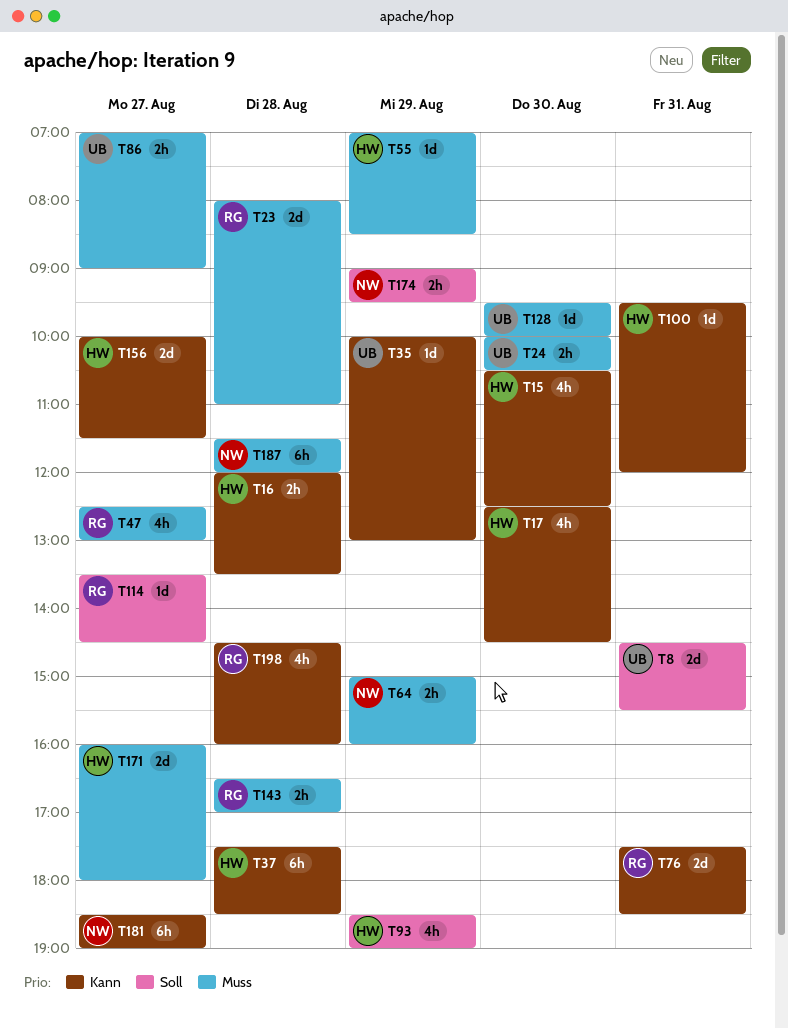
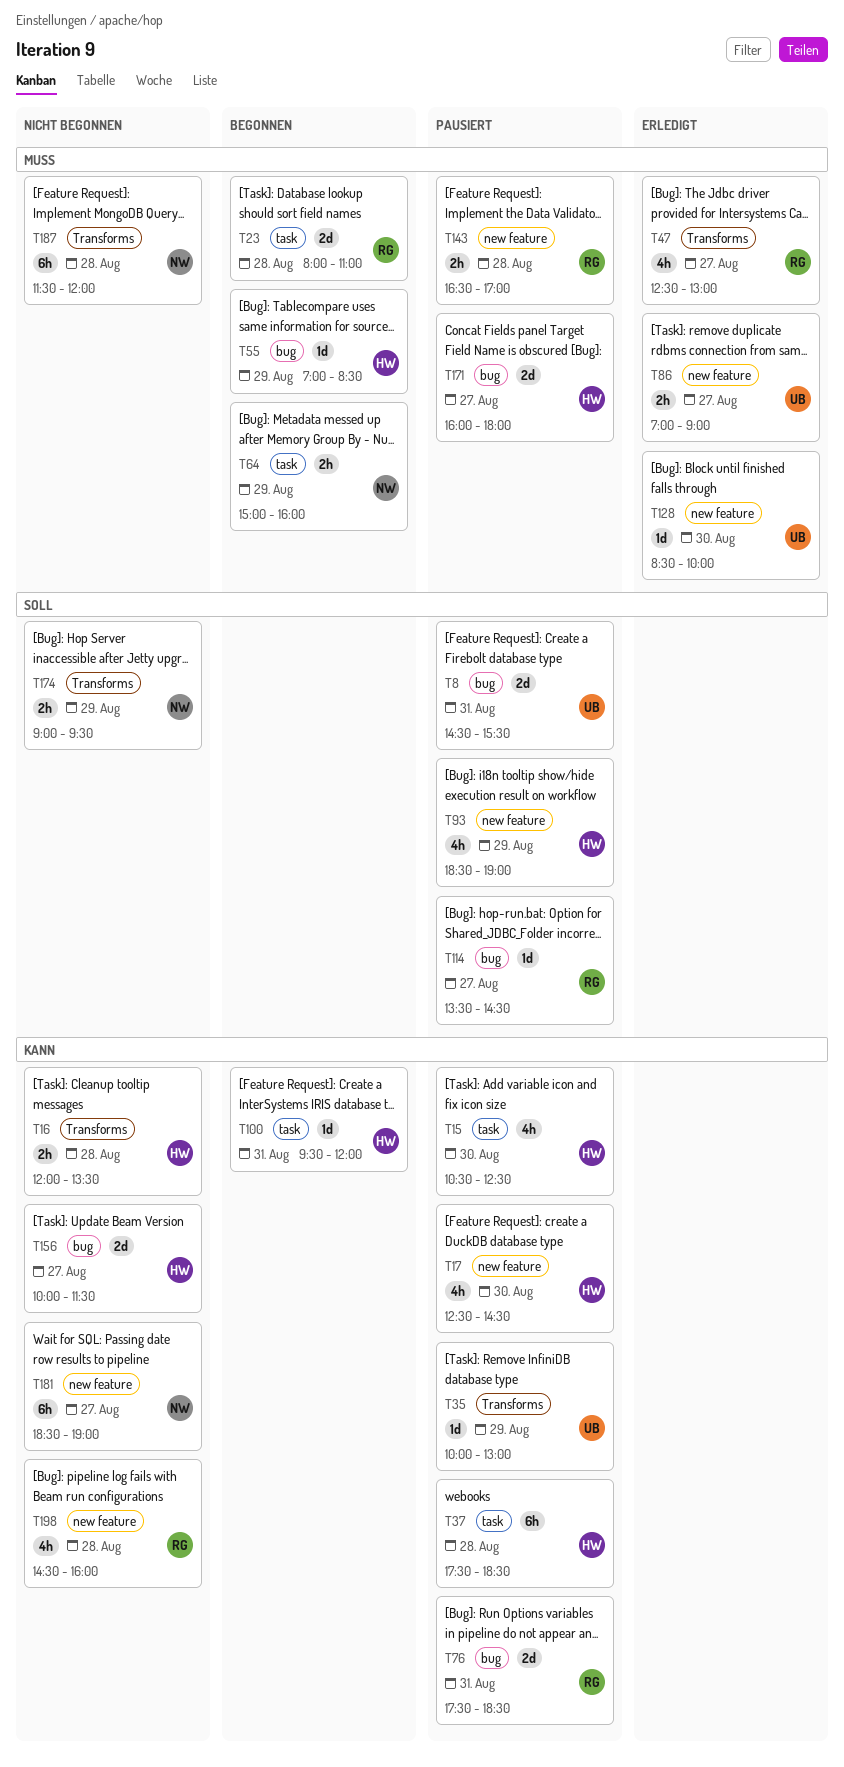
T24: present -> none
T128, begins: 09:30 -> 08:30

